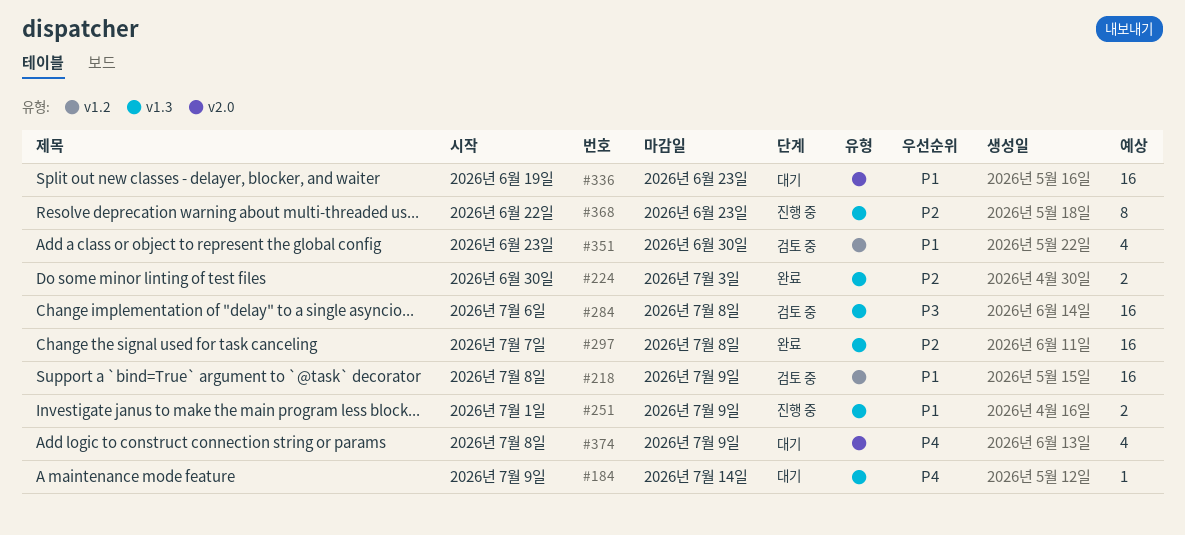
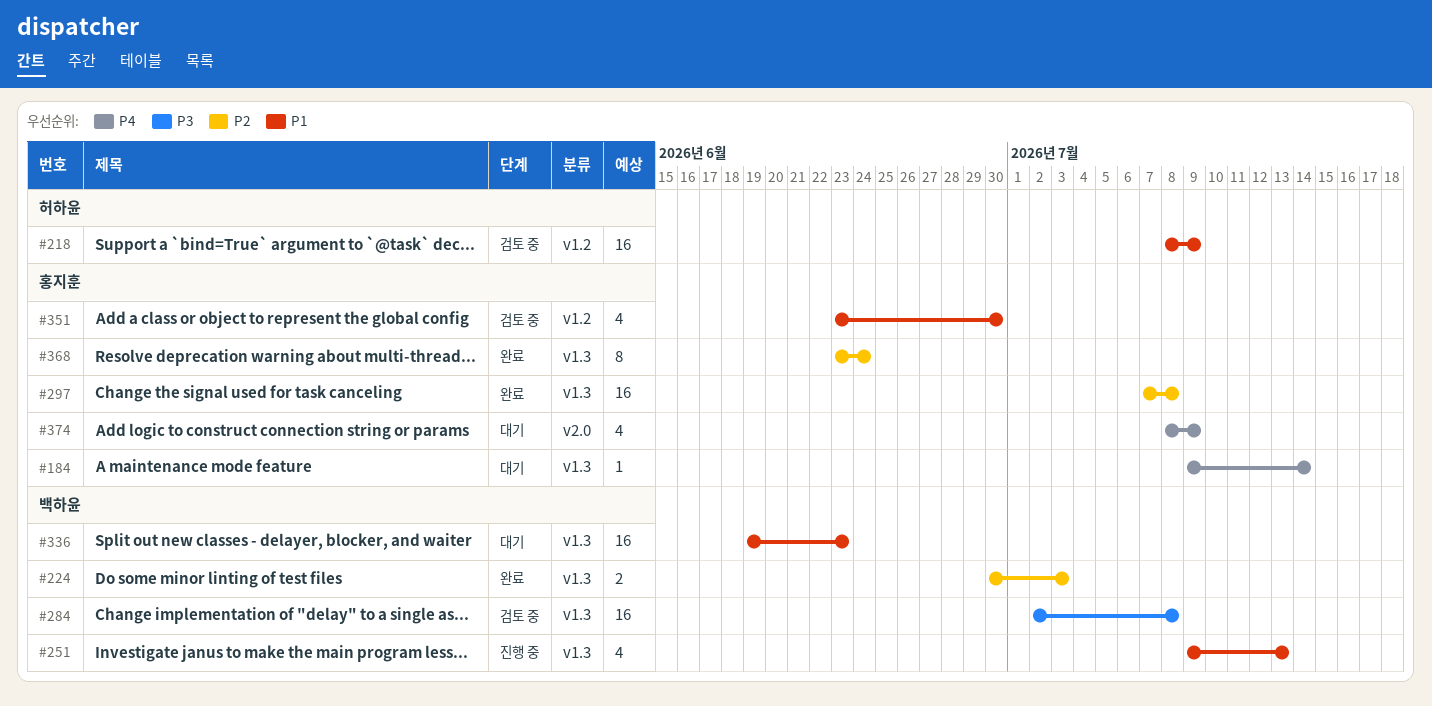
#251, estimate: 2 -> 4
#251, start: Jul 1 -> Jul 9
#251, due: Jul 9 -> Jul 13
#284, start: Jul 6 -> Jul 2
#336, label: v2.0 -> v1.3
#368, status: 진행 중 -> 완료
#368, start: Jun 22 -> Jun 23
#368, due: Jun 23 -> Jun 24

